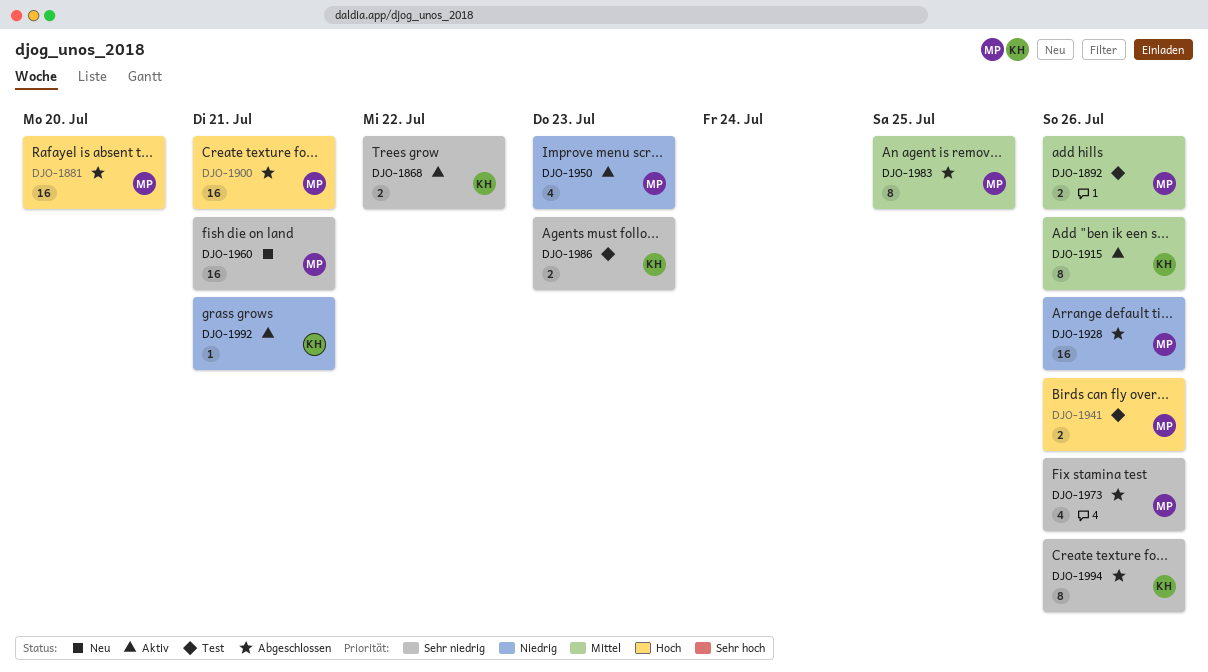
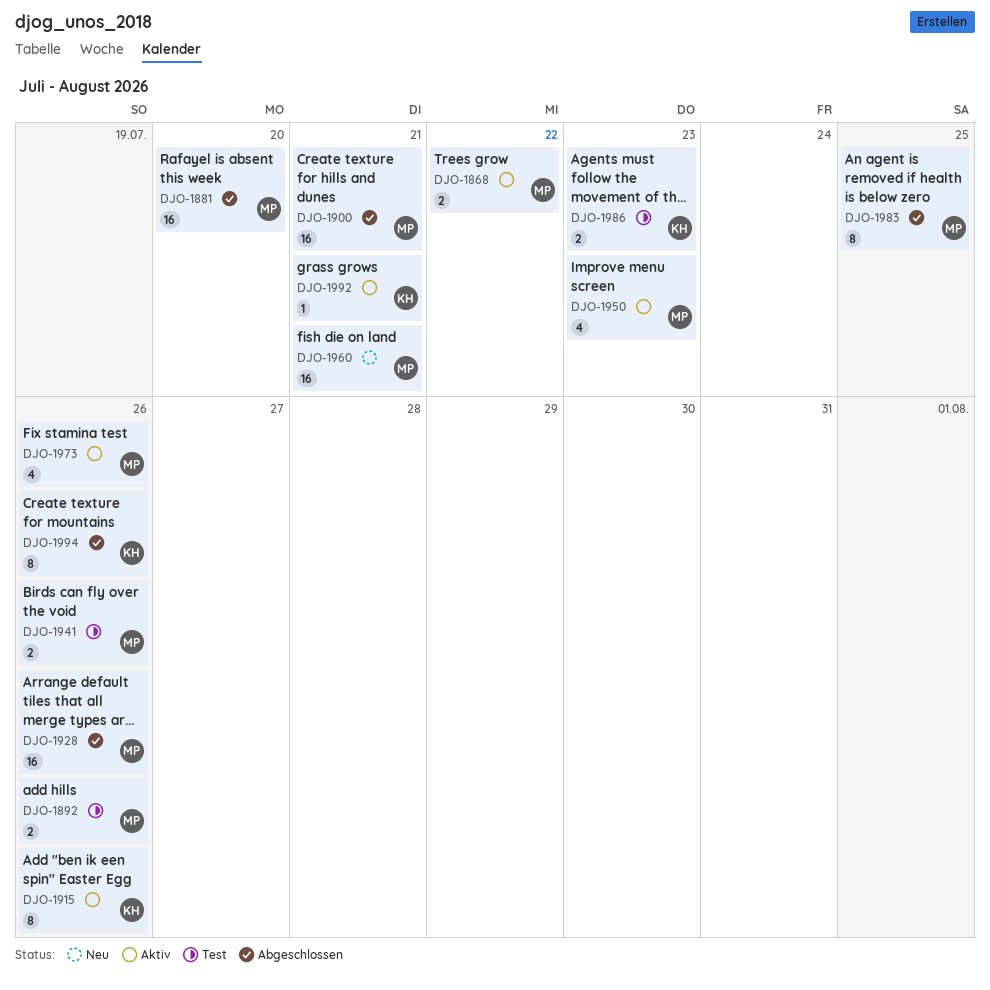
DJO-1868, owner: KH -> MP
DJO-1973, status: Abgeschlossen -> Aktiv

